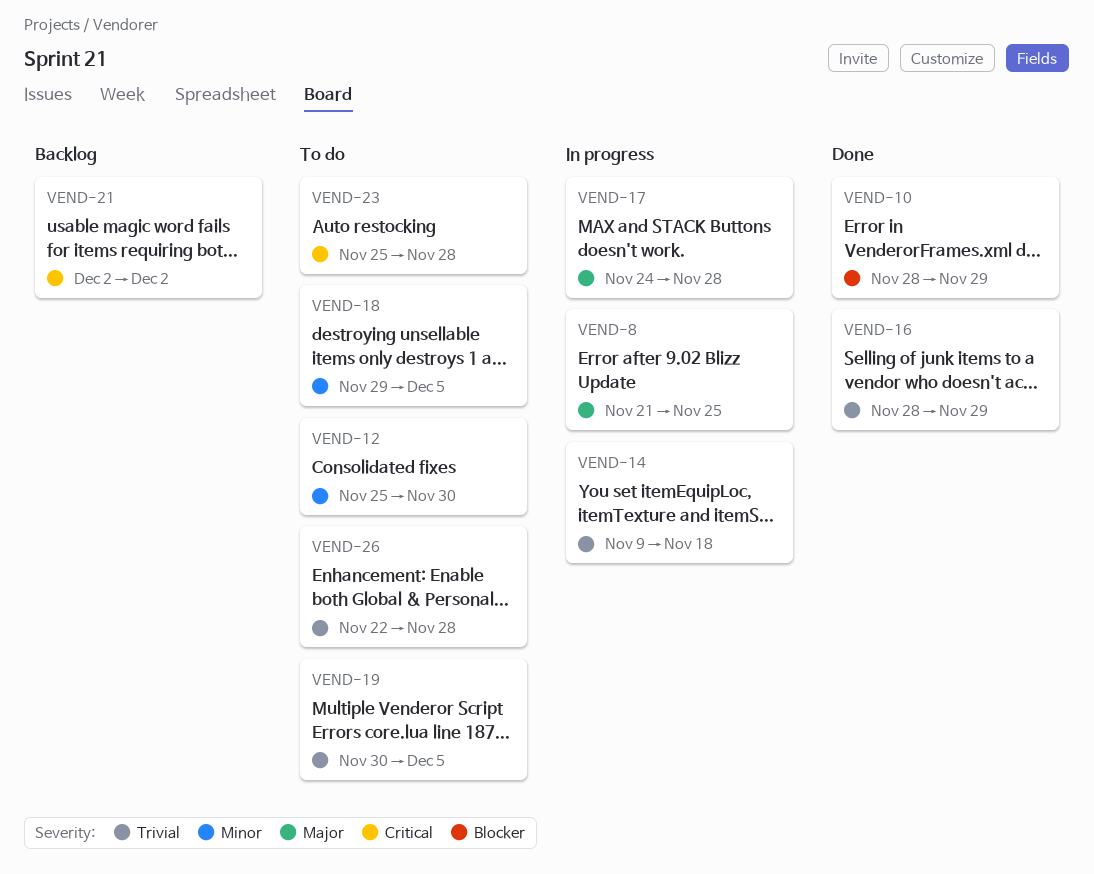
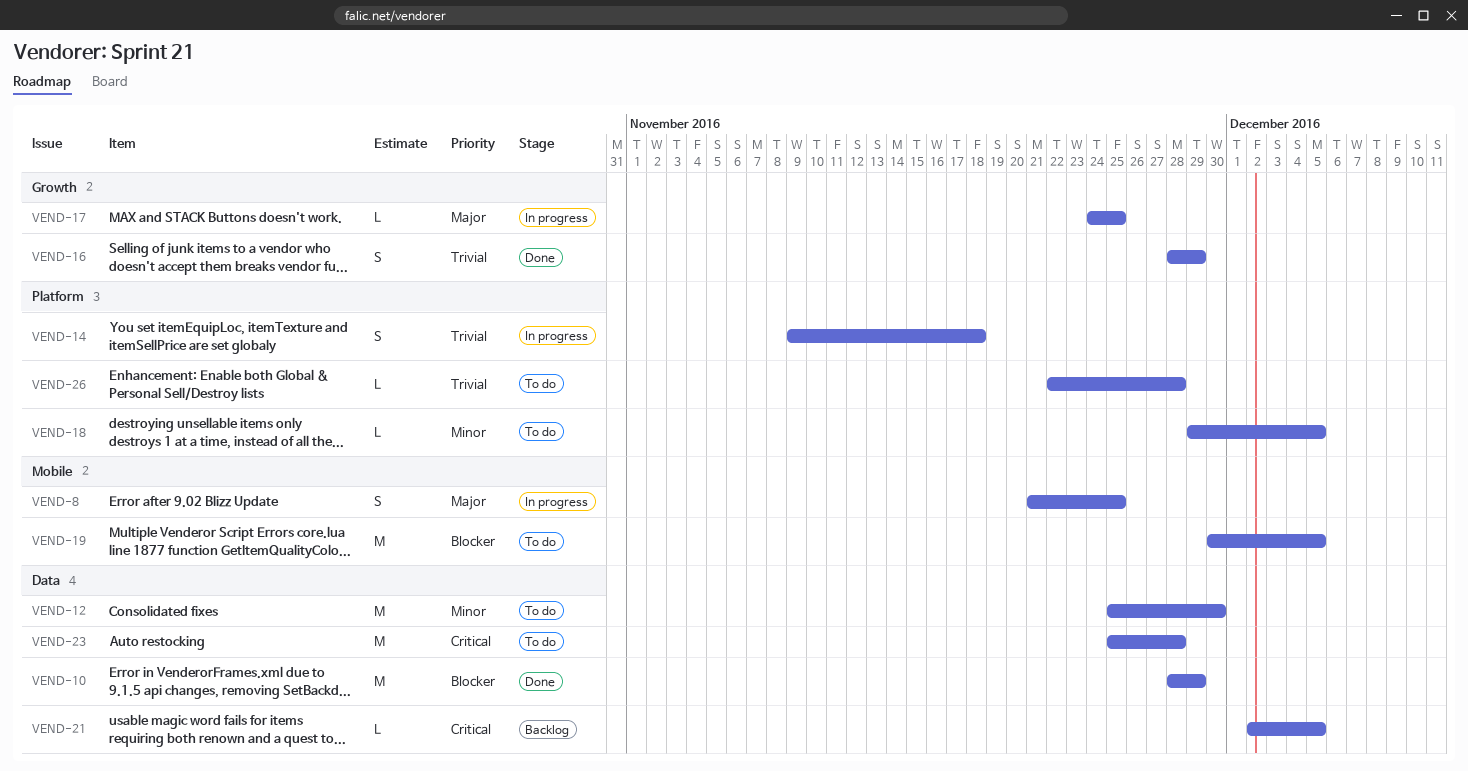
VEND-17, due: Nov 28 -> Nov 25
VEND-19, priority: Trivial -> Blocker
VEND-21, due: Dec 2 -> Dec 5

